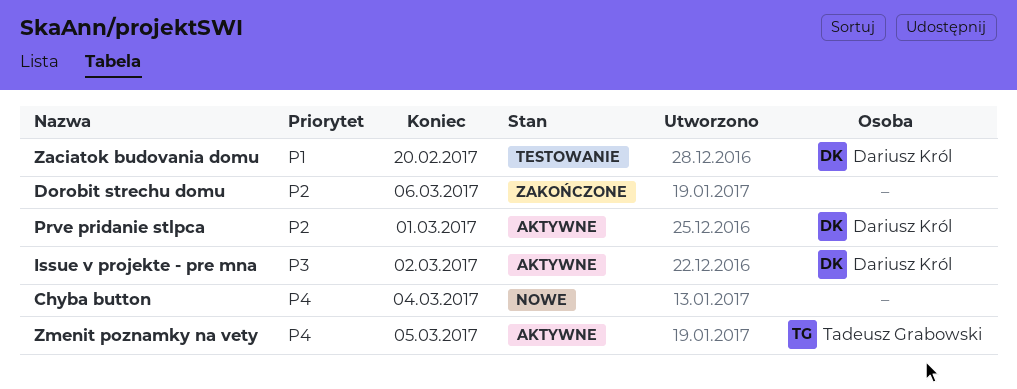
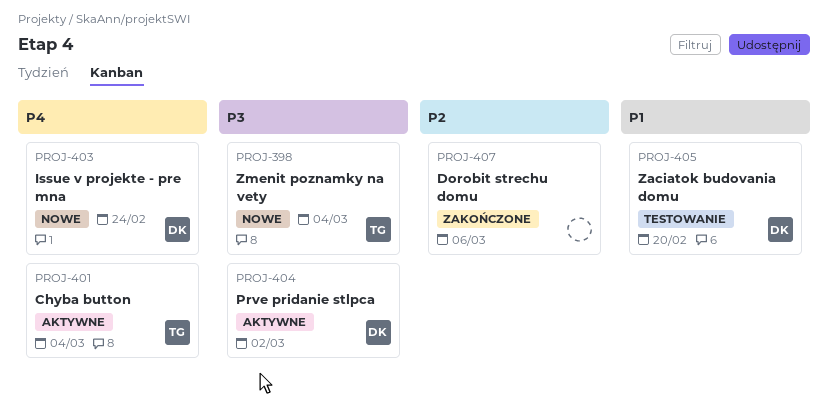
Chyba button, status: Nowe -> Aktywne
Chyba button, owner: none -> Tadeusz Grabowski
Issue v projekte - pre mna, status: Aktywne -> Nowe
Issue v projekte - pre mna, priority: P3 -> P4
Issue v projekte - pre mna, due: Mar 2 -> Feb 24
Prve pridanie stlpca, priority: P2 -> P3
Prve pridanie stlpca, due: Mar 1 -> Mar 2
Zmenit poznamky na vety, status: Aktywne -> Nowe
Zmenit poznamky na vety, priority: P4 -> P3
Zmenit poznamky na vety, due: Mar 5 -> Mar 4

